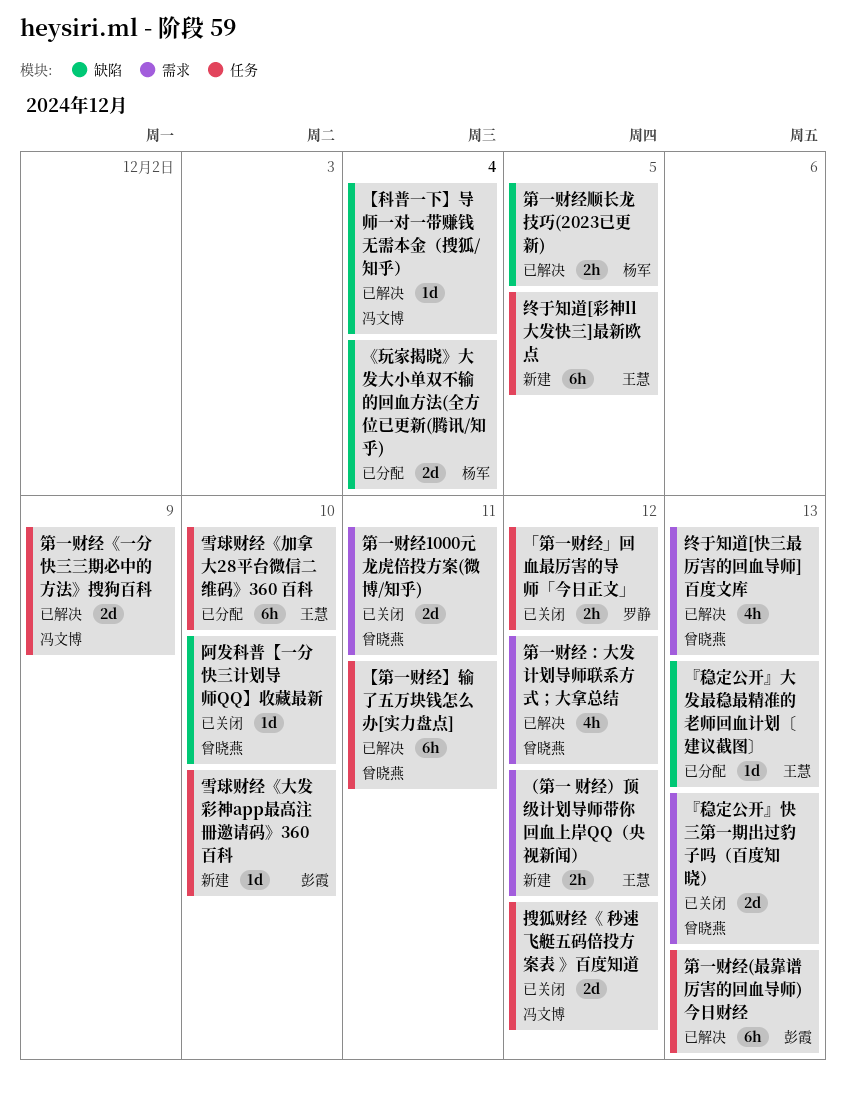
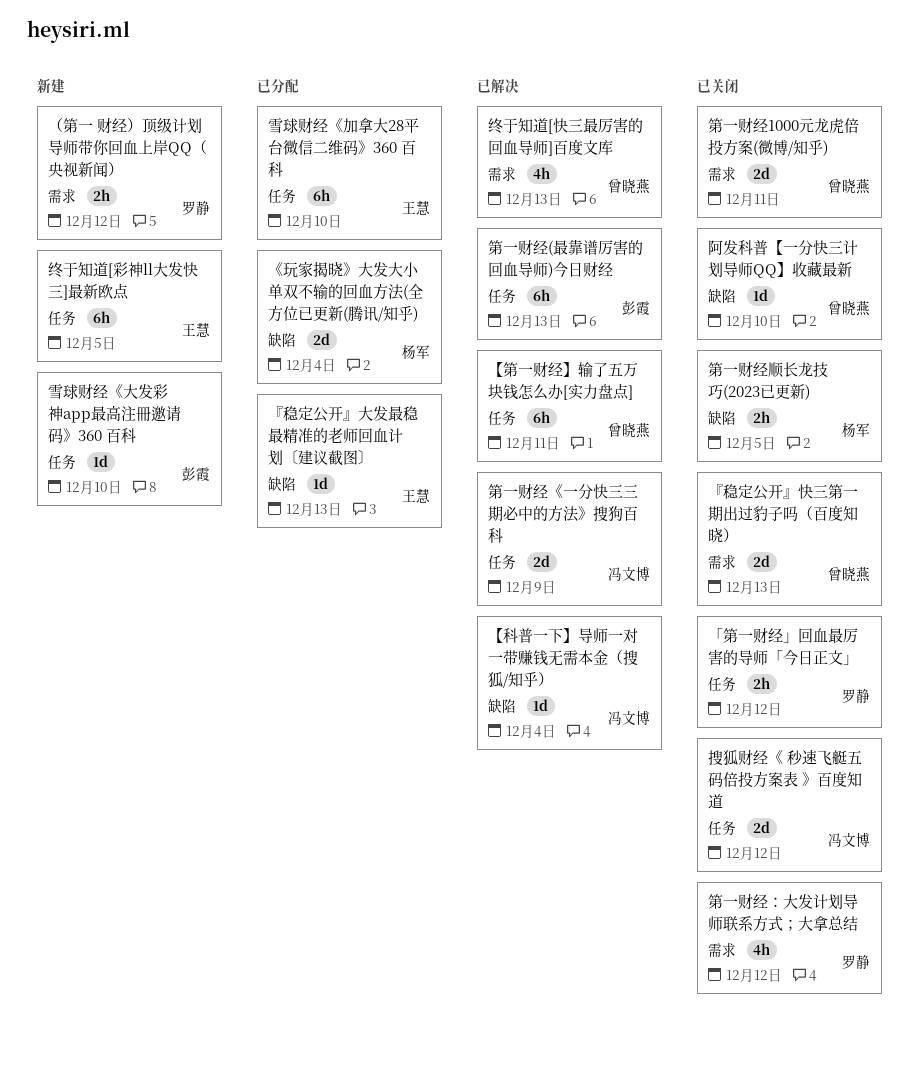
第一财经顺长龙技巧(2023已更新), status: 已解决 -> 已关闭
第一财经：大发计划导师联系方式；大拿总结, status: 已解决 -> 已关闭
第一财经：大发计划导师联系方式；大拿总结, owner: 曾晓燕 -> 罗静
（第一 财经）顶级计划导师带你回血上岸QQ（央视新闻）, owner: 王慧 -> 罗静

